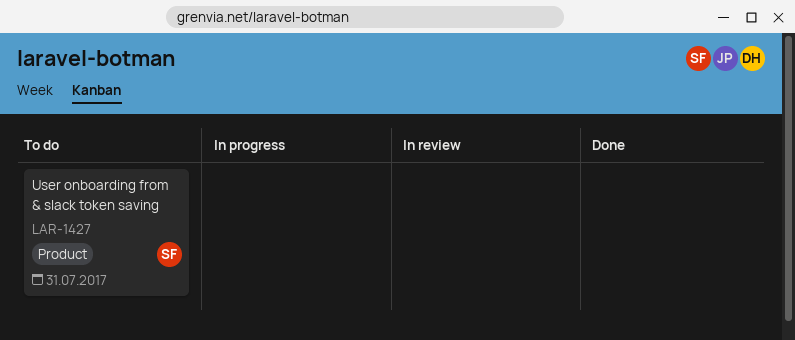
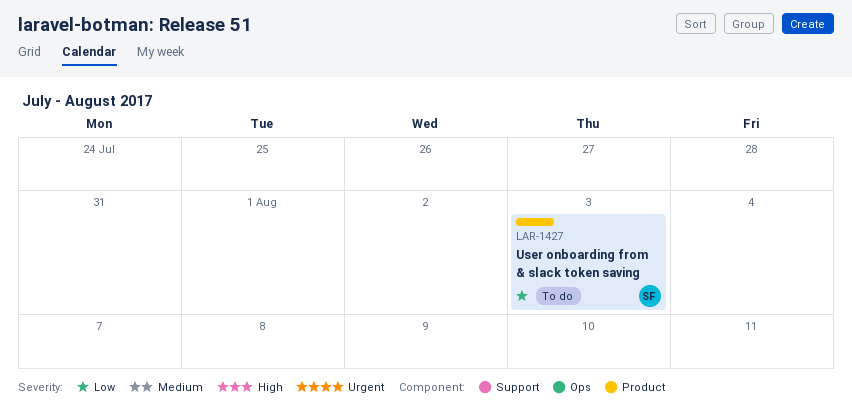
LAR-1427, due: Jul 31 -> Aug 3

